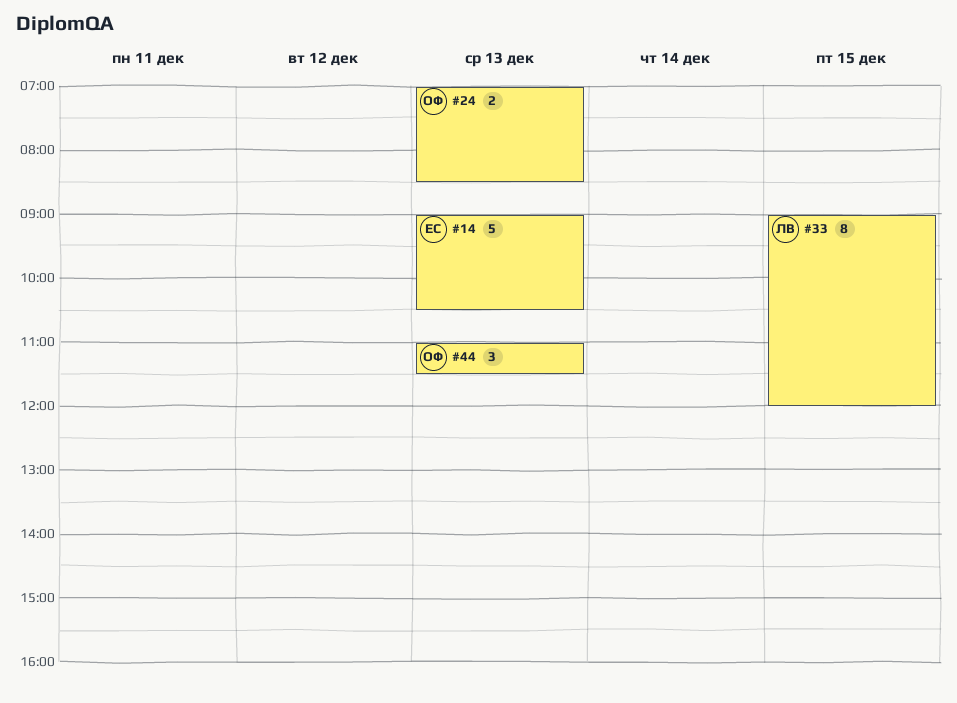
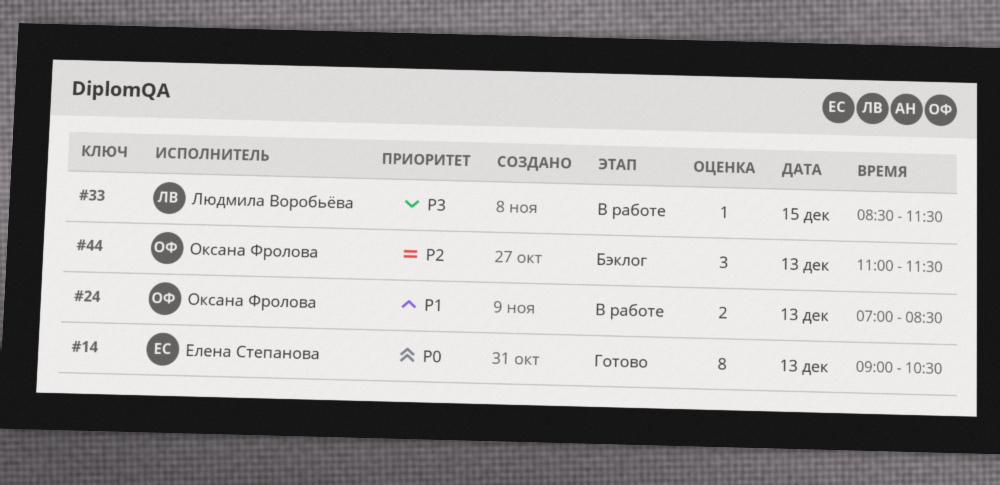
#14, estimate: 5 -> 8
#33, estimate: 8 -> 1
#33, begins: 09:00 -> 08:30
#33, ends: 12:00 -> 11:30

